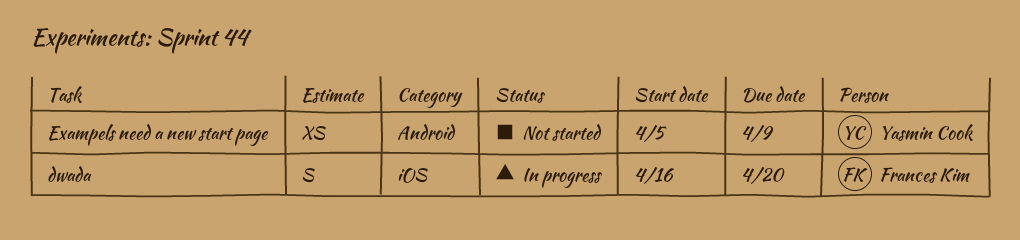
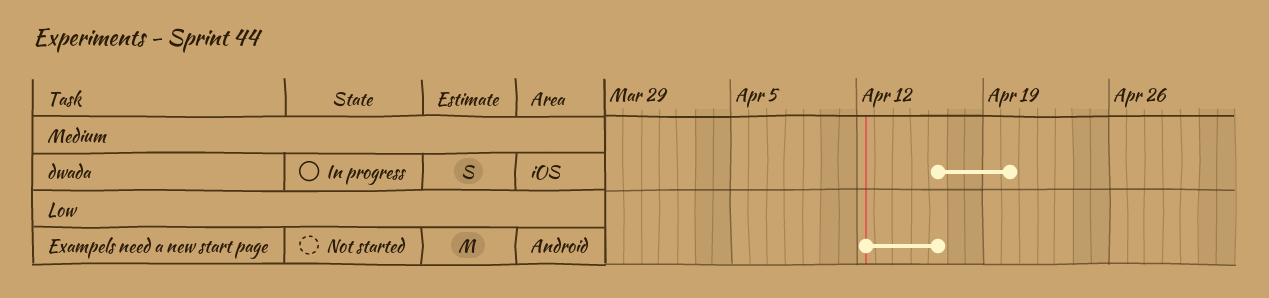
Exampels need a new start page, estimate: XS -> M
Exampels need a new start page, start: Apr 5 -> Apr 12
Exampels need a new start page, due: Apr 9 -> Apr 16

